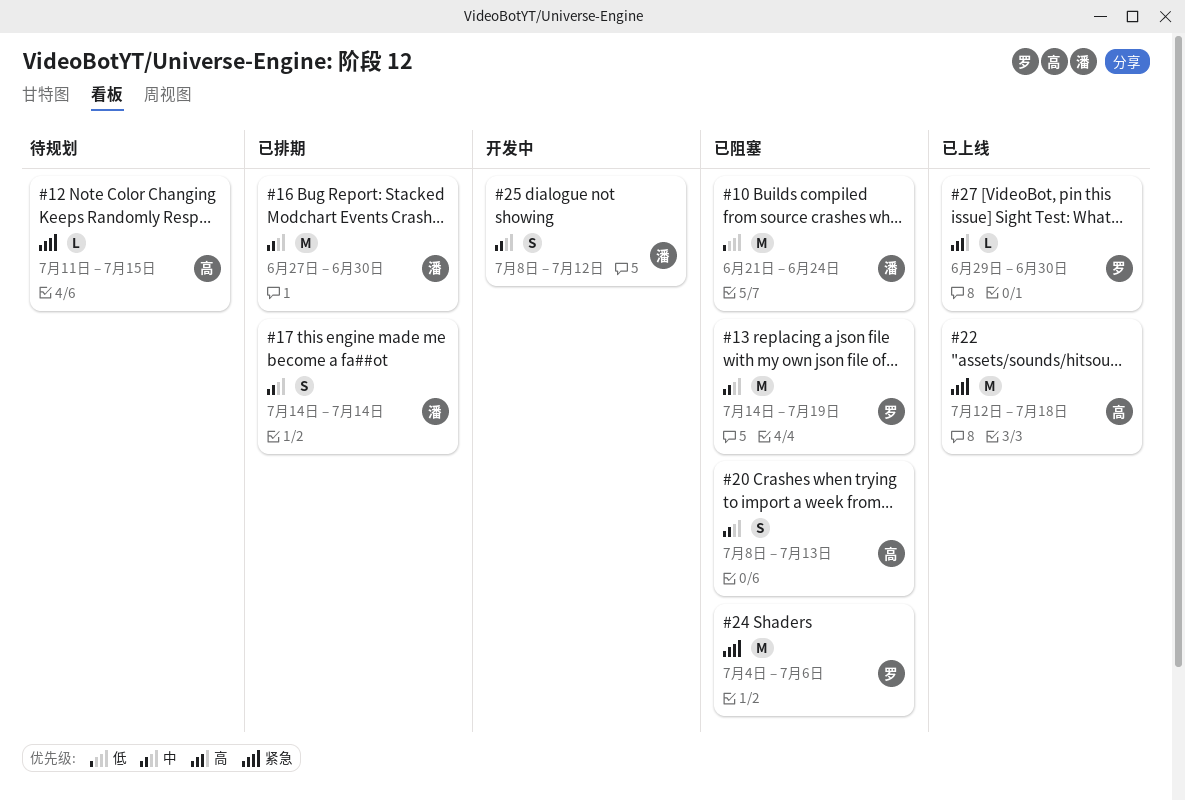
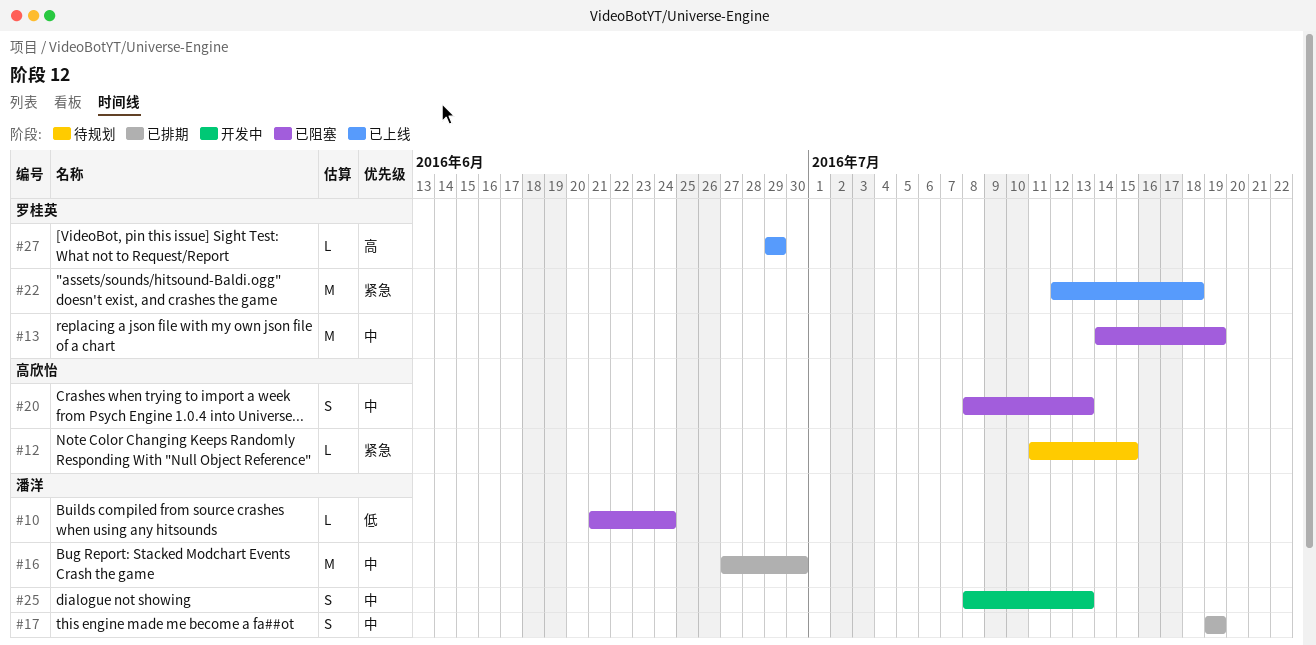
#10, estimate: M -> L
#17, start: Jul 14 -> Jul 19
#17, due: Jul 14 -> Jul 19
#22, owner: 高欣怡 -> 罗桂英
#24: present -> none
#25, due: Jul 12 -> Jul 13
#27, due: Jun 30 -> Jun 29

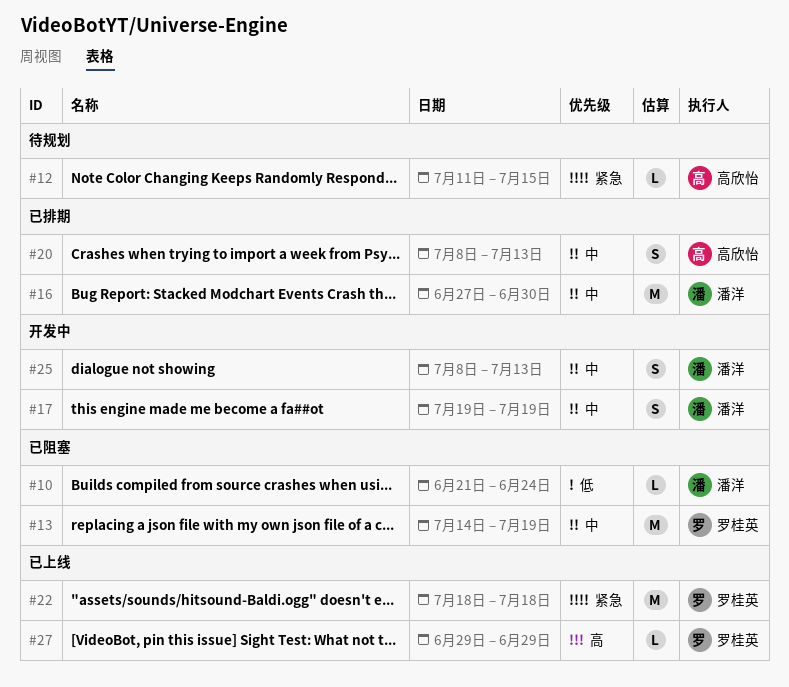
#17, status: 已排期 -> 开发中
#20, status: 已阻塞 -> 已排期
#22, start: Jul 12 -> Jul 18

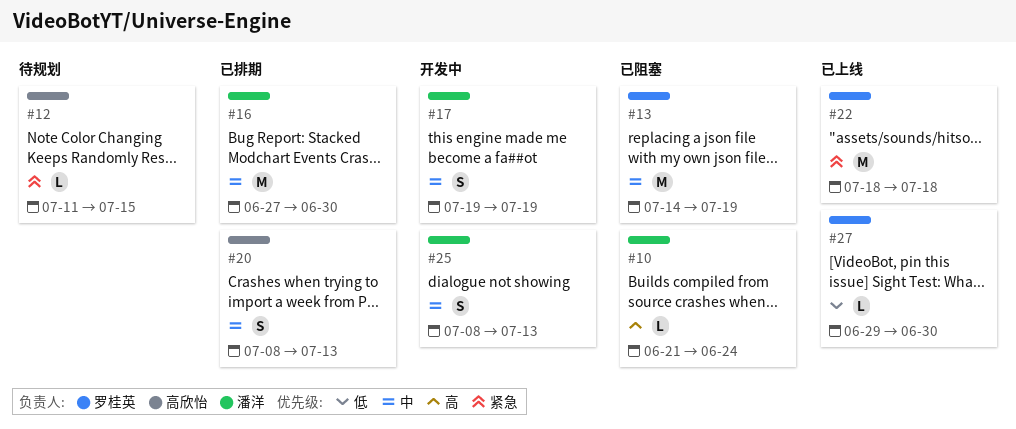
#10, priority: 低 -> 高
#27, priority: 高 -> 低
#27, due: Jun 29 -> Jun 30

